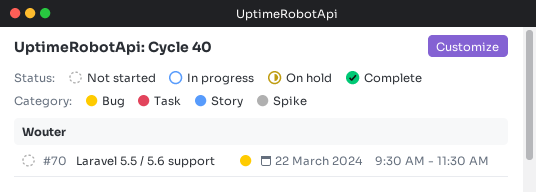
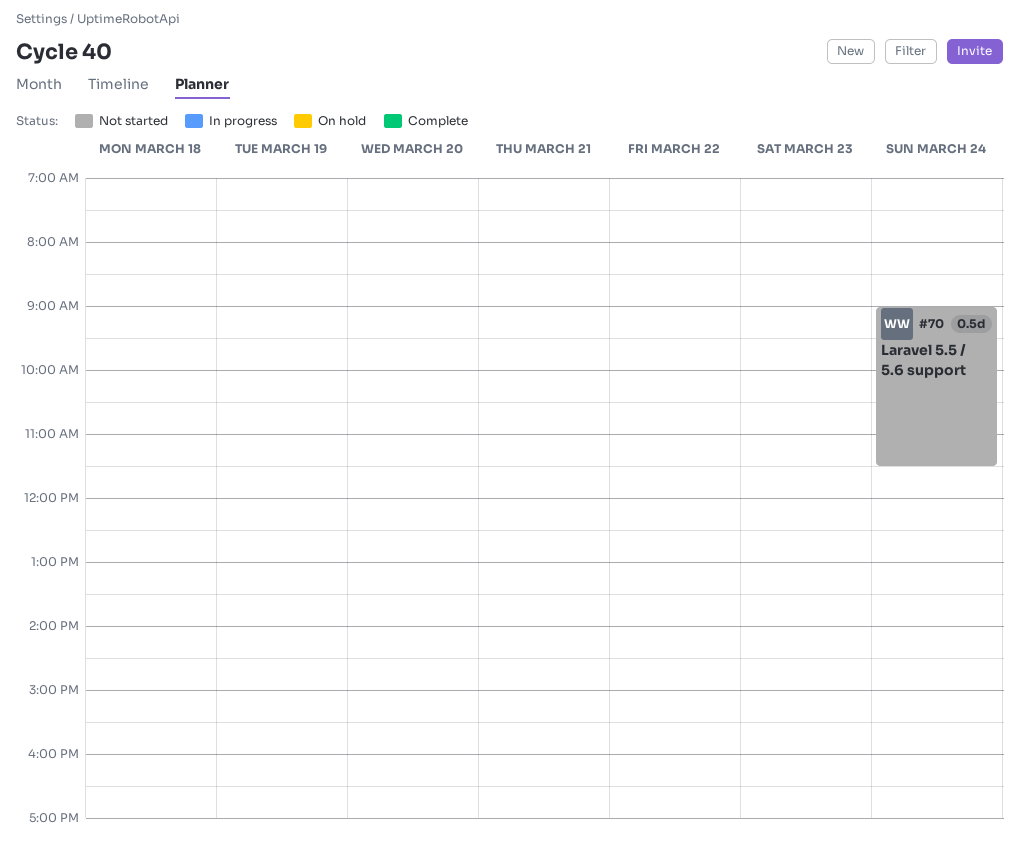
#70, day: Mar 22 -> Mar 24
#70, begins: 09:30 -> 09:00

